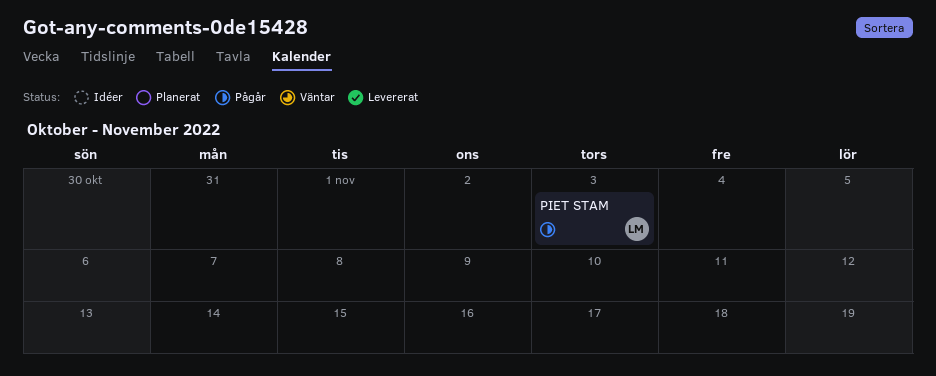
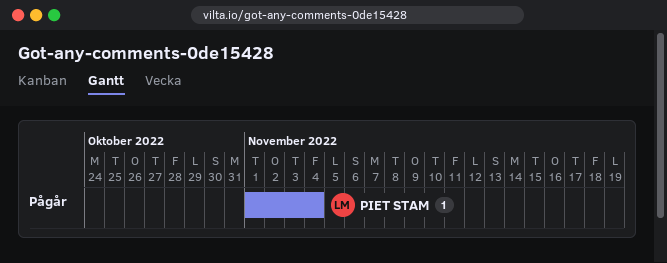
PIET STAM, due: Nov 3 -> Nov 4

